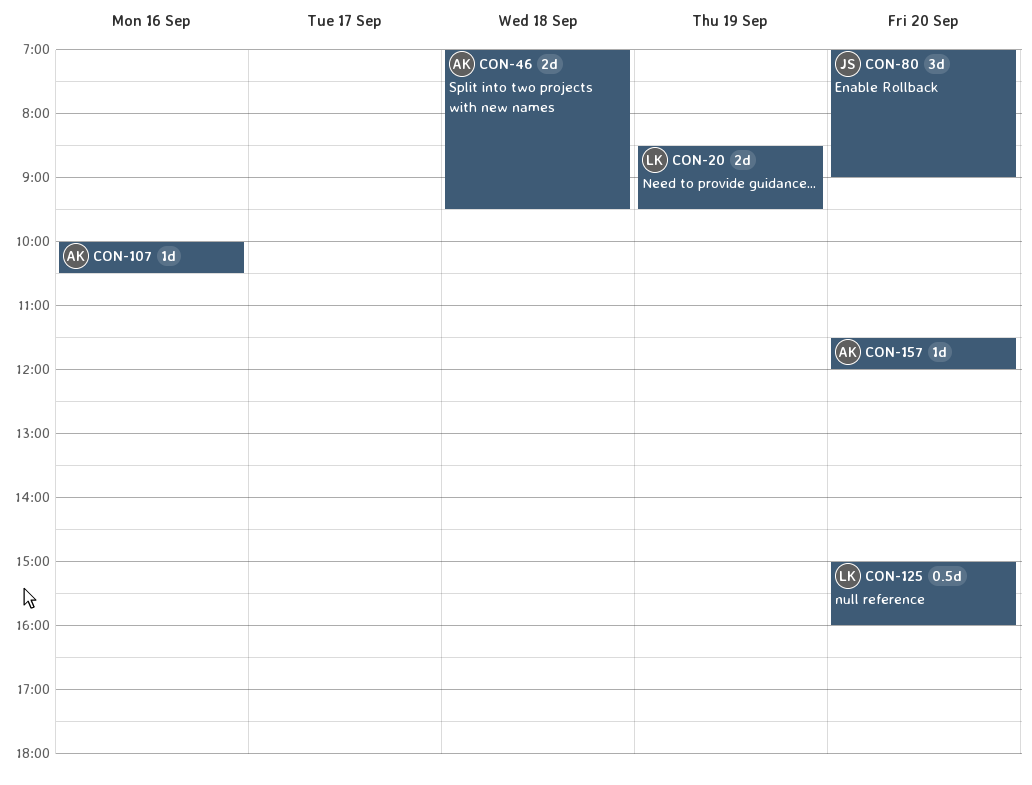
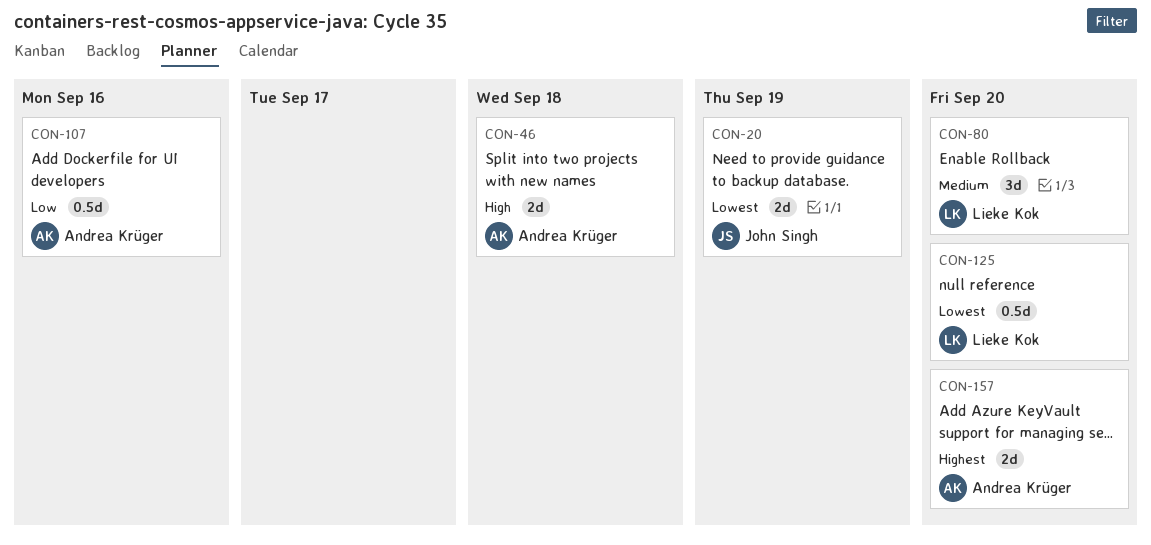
CON-20, owner: Lieke Kok -> John Singh
CON-80, owner: John Singh -> Lieke Kok
CON-107, estimate: 1d -> 0.5d
CON-157, estimate: 1d -> 2d

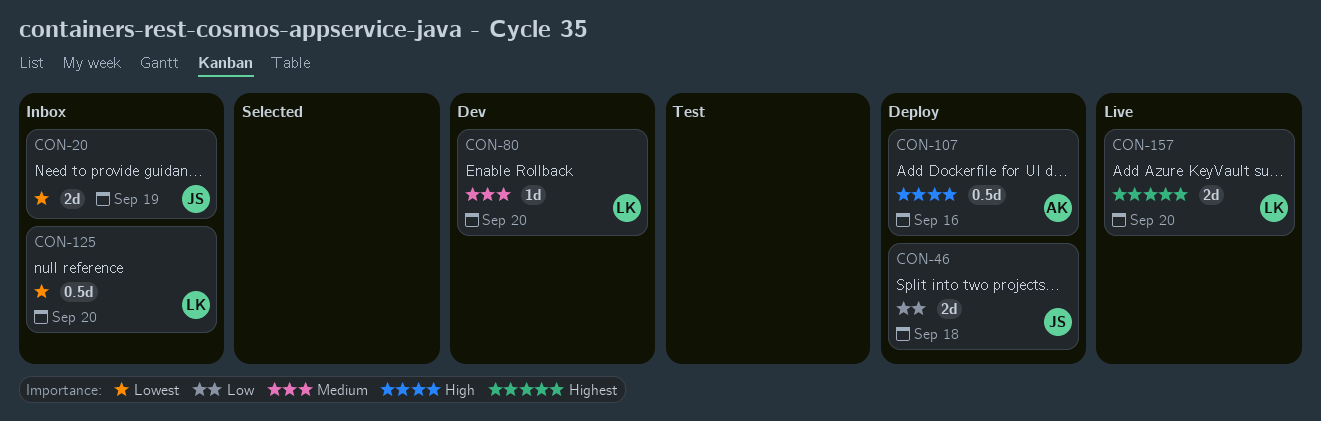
CON-46, owner: Andrea Krüger -> John Singh
CON-46, priority: High -> Low
CON-80, estimate: 3d -> 1d
CON-107, priority: Low -> High
CON-157, owner: Andrea Krüger -> Lieke Kok

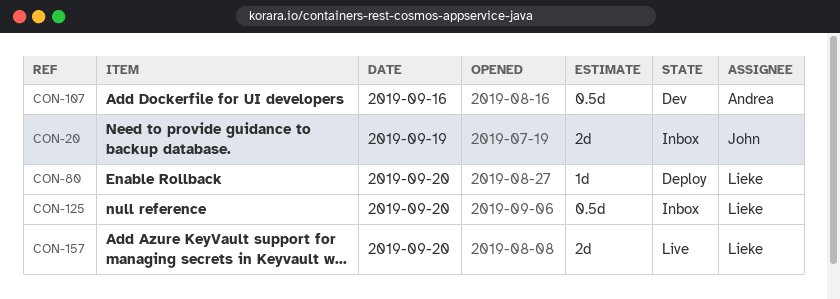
CON-46: present -> none
CON-80, status: Dev -> Deploy
CON-107, status: Deploy -> Dev

